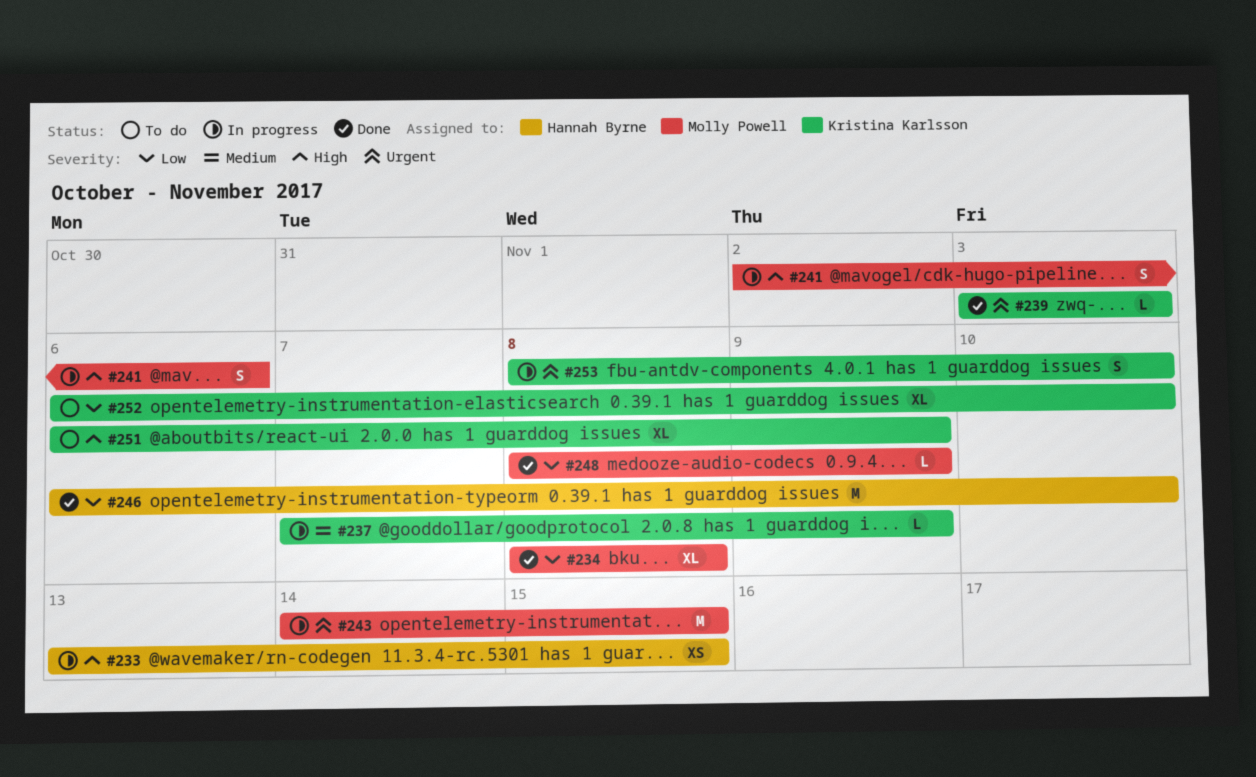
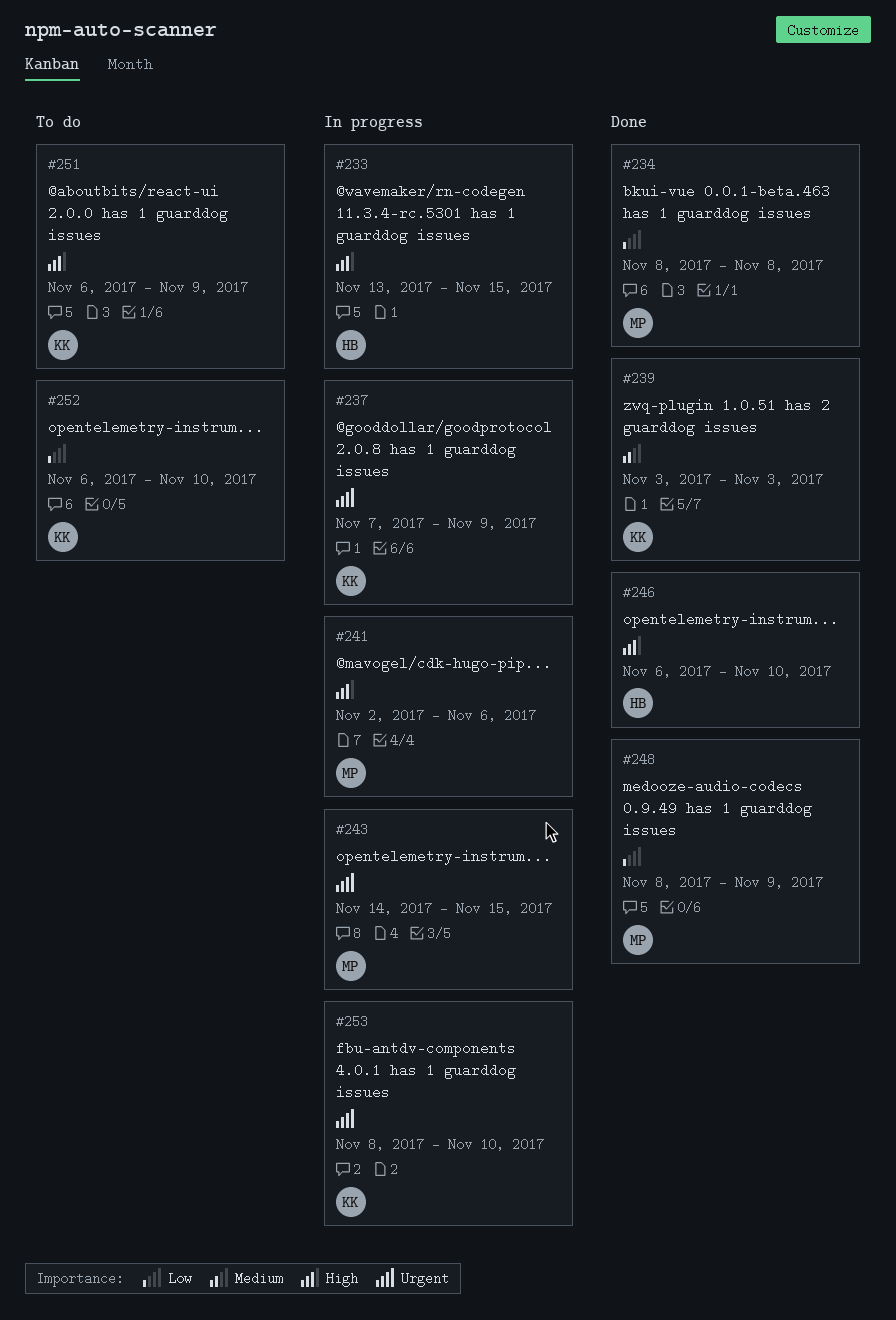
#237, priority: Medium -> Urgent
#239, priority: Urgent -> Medium
#246, priority: Low -> High

